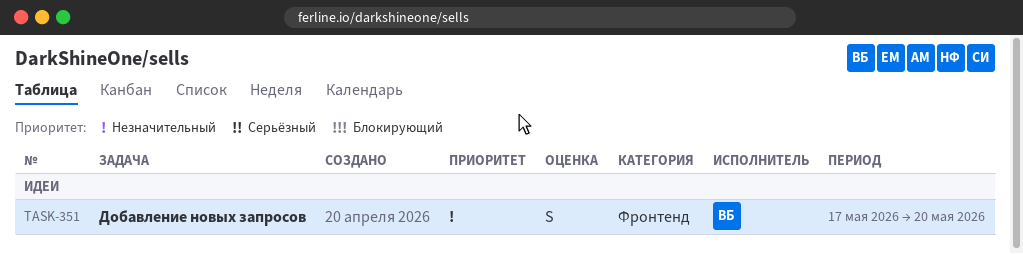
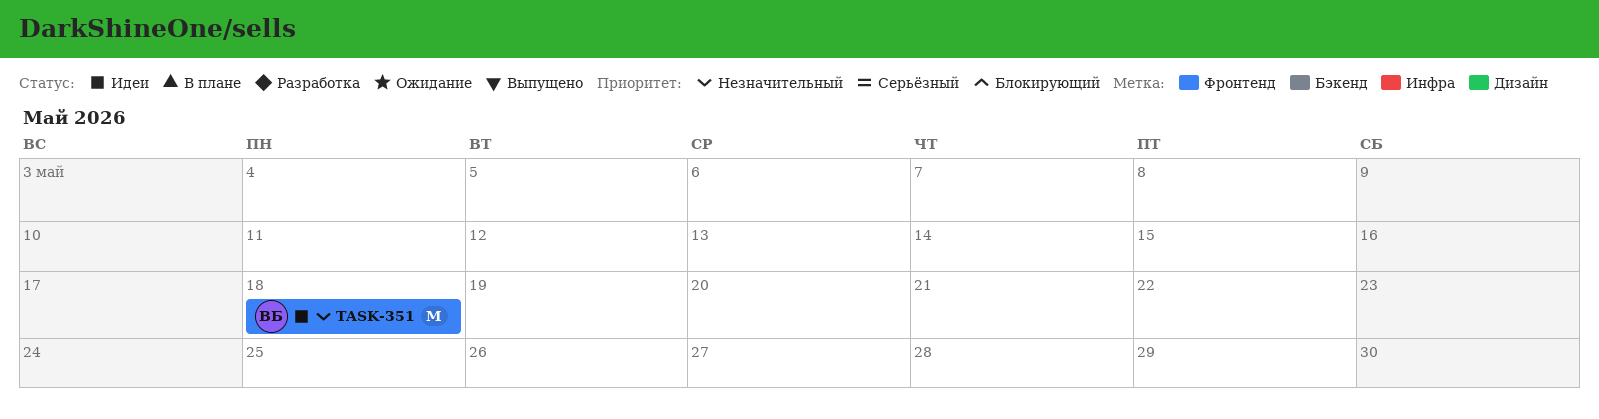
TASK-351, estimate: S -> M
TASK-351, start: May 17 -> May 18
TASK-351, due: May 20 -> May 18

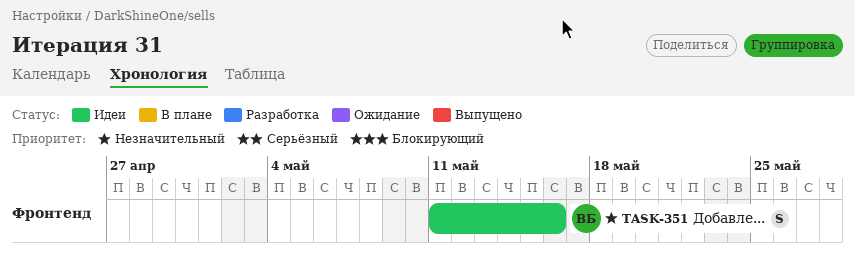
TASK-351, estimate: M -> S
TASK-351, start: May 18 -> May 11
TASK-351, due: May 18 -> May 16

